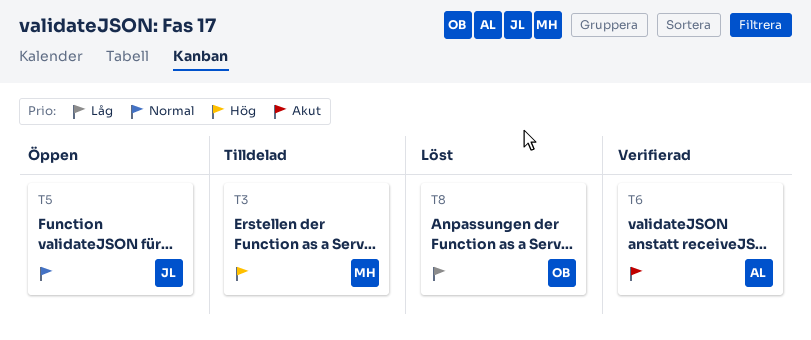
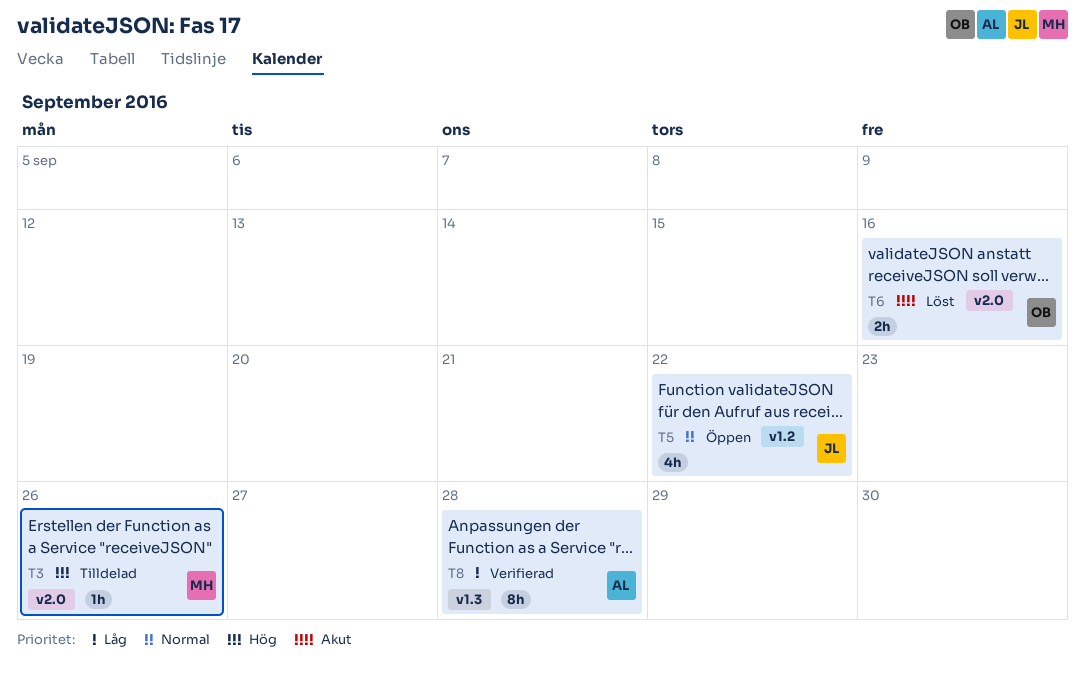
T6, status: Verifierad -> Löst
T6, owner: AL -> OB
T8, status: Löst -> Verifierad
T8, owner: OB -> AL

